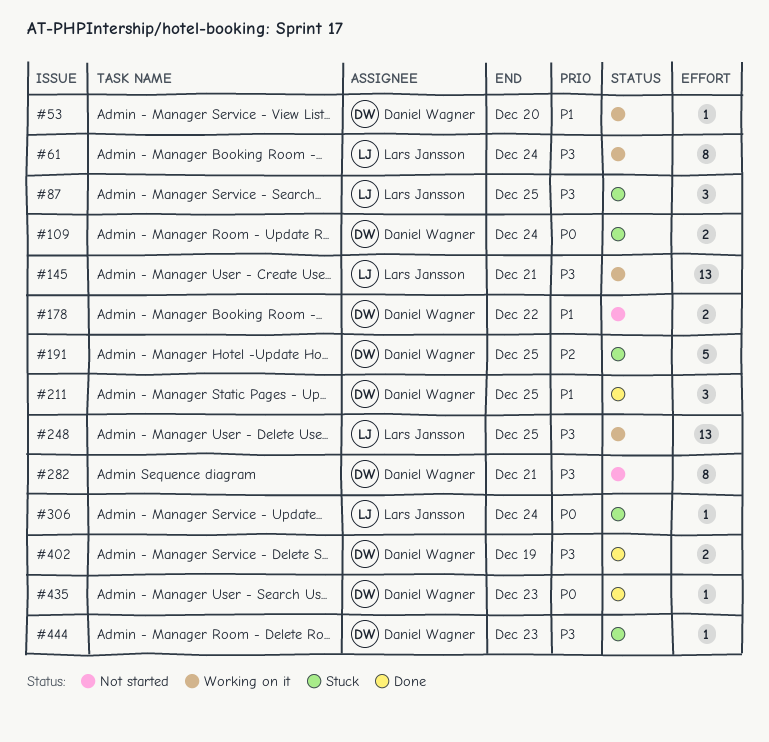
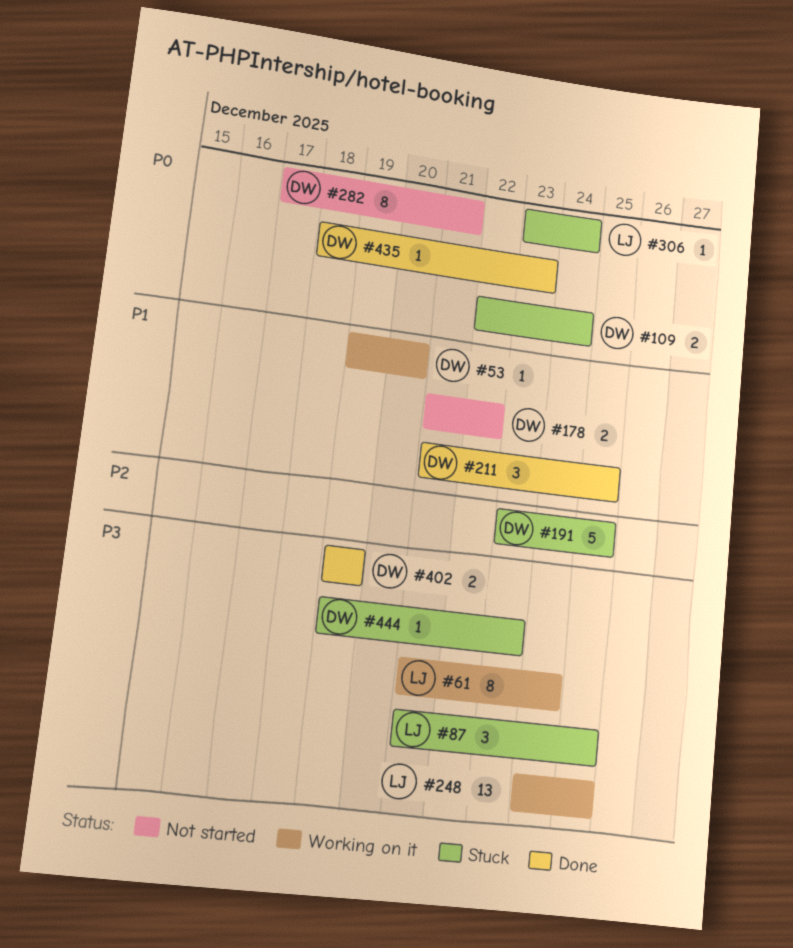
#145: present -> none
#282, priority: P3 -> P0

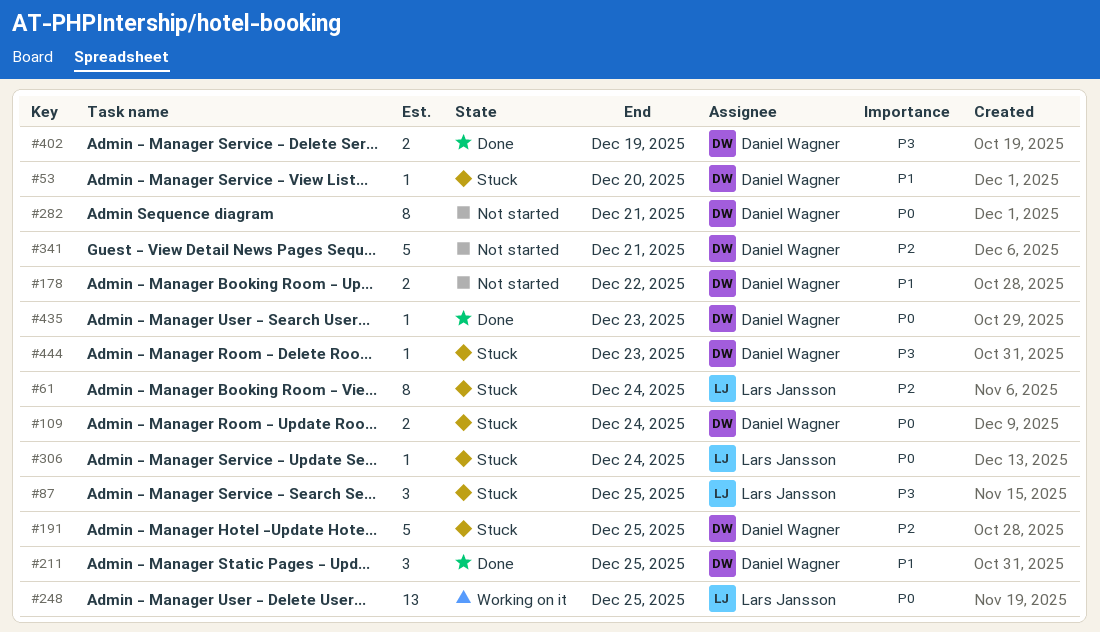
#53, status: Working on it -> Stuck
#61, status: Working on it -> Stuck
#61, priority: P3 -> P2
#248, priority: P3 -> P0
#341: none -> present

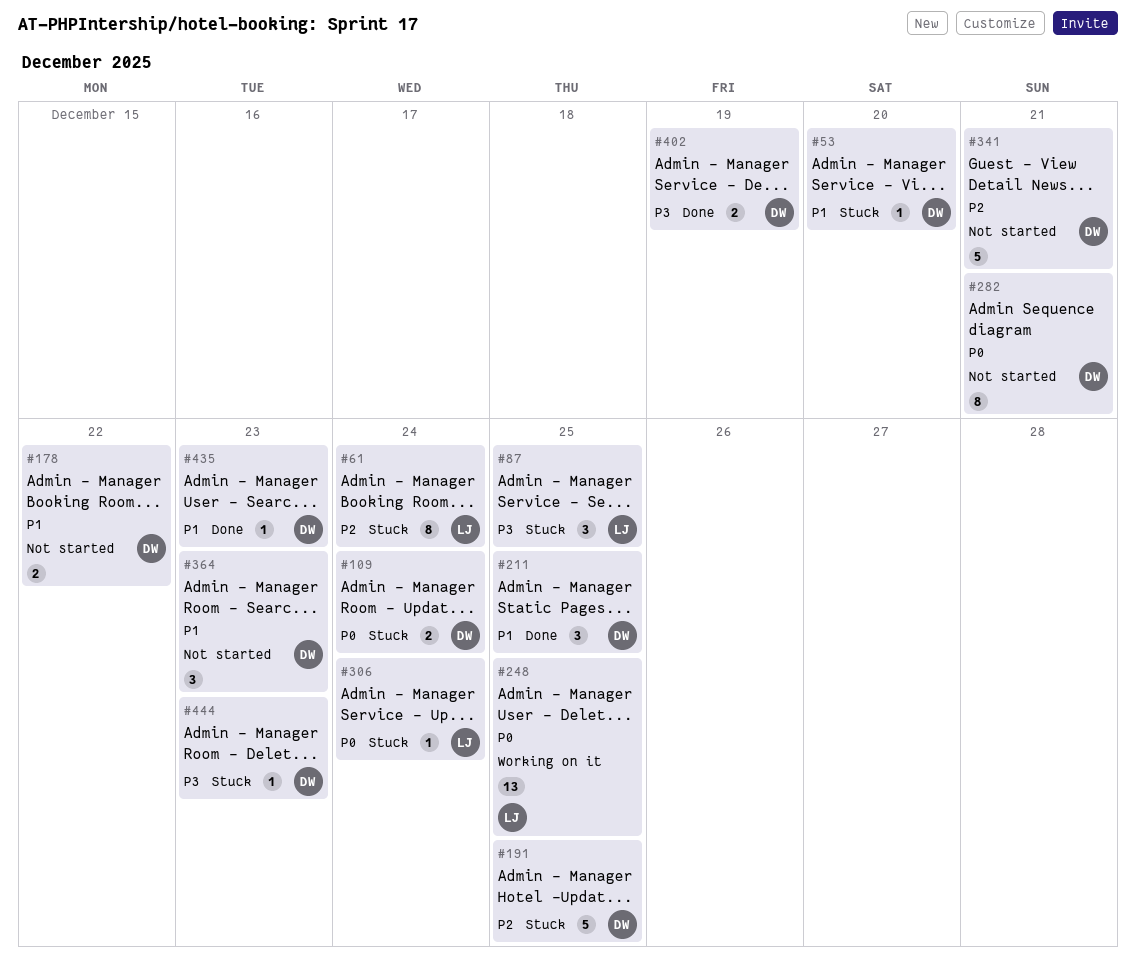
#364: none -> present
#435, priority: P0 -> P1

